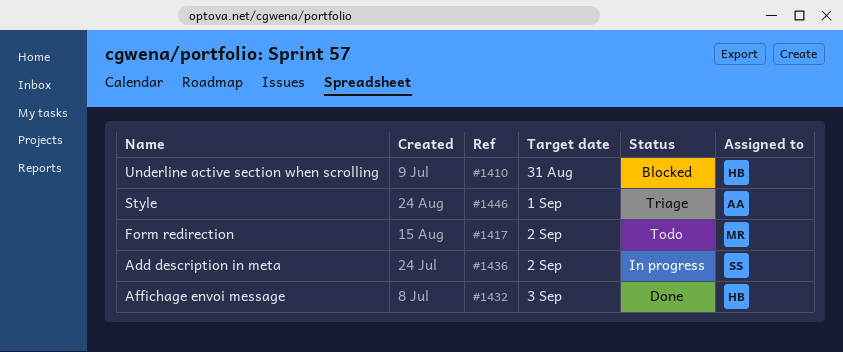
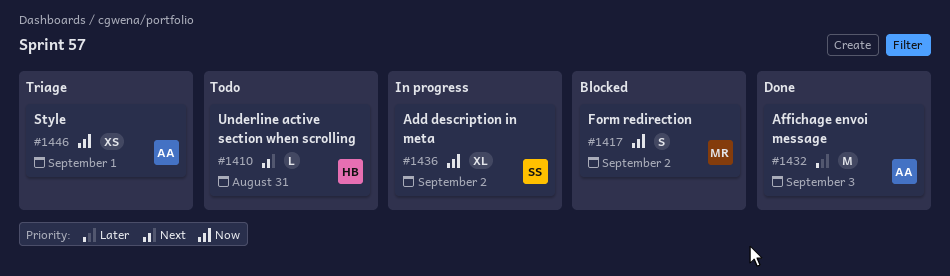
#1410, status: Blocked -> Todo
#1417, status: Todo -> Blocked
#1432, owner: HB -> AA

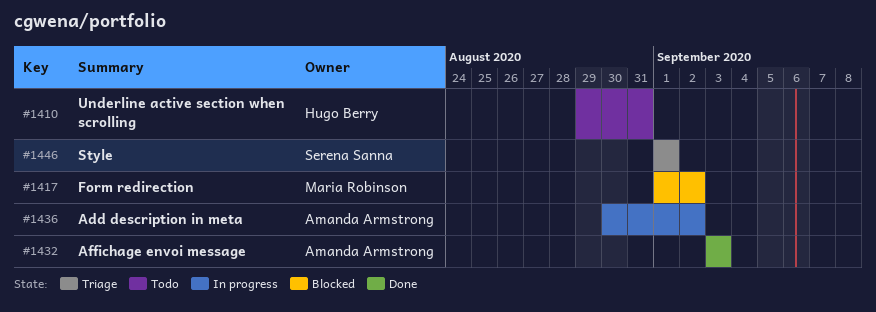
#1436, owner: Serena Sanna -> Amanda Armstrong
#1446, owner: Amanda Armstrong -> Serena Sanna

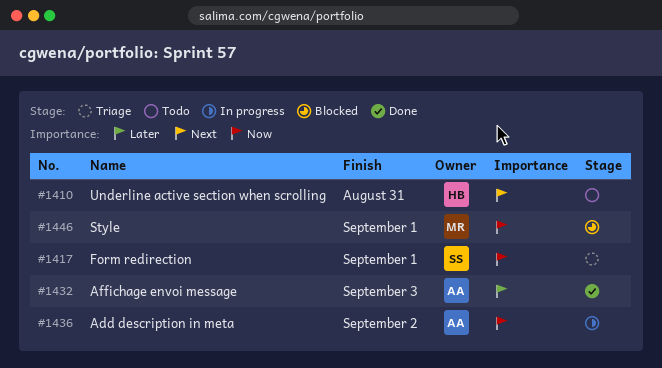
#1417, status: Blocked -> Triage
#1417, owner: Maria Robinson -> Serena Sanna
#1417, due: Sep 2 -> Sep 1
#1446, status: Triage -> Blocked
#1446, owner: Serena Sanna -> Maria Robinson

